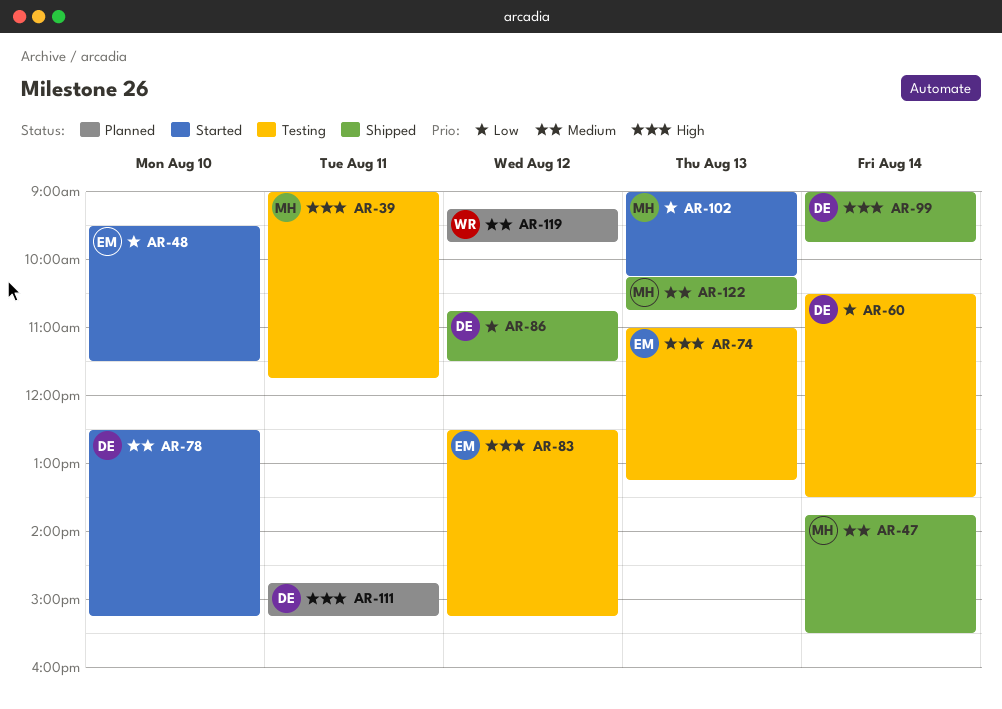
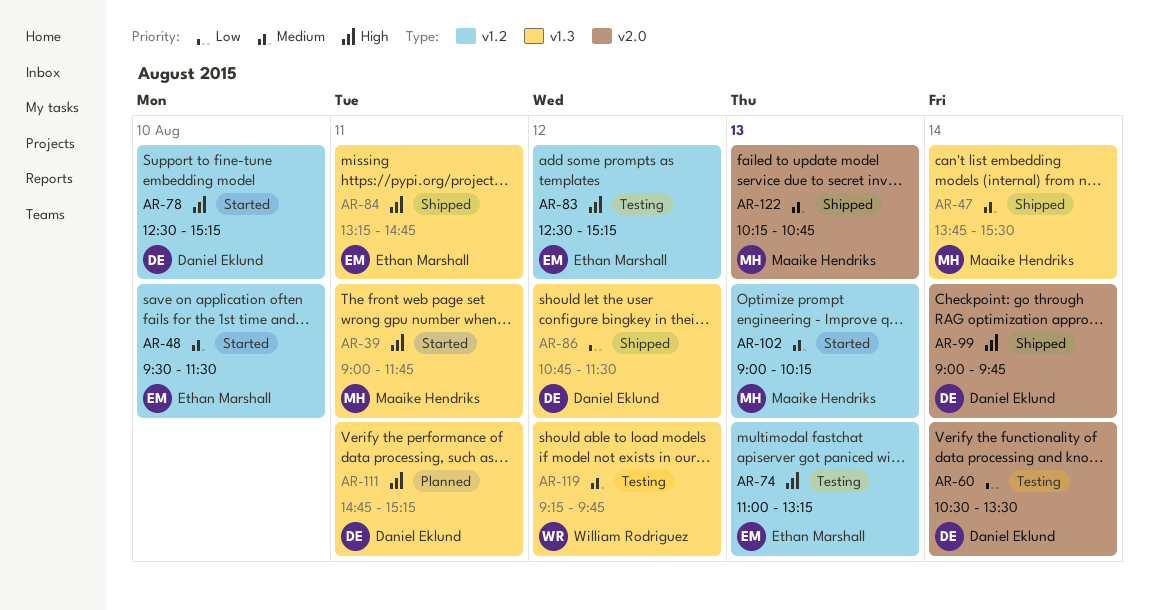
AR-39, status: Testing -> Started
AR-48, priority: Low -> Medium
AR-78, priority: Medium -> High
AR-84: none -> present
AR-102, priority: Low -> Medium
AR-119, status: Planned -> Testing

